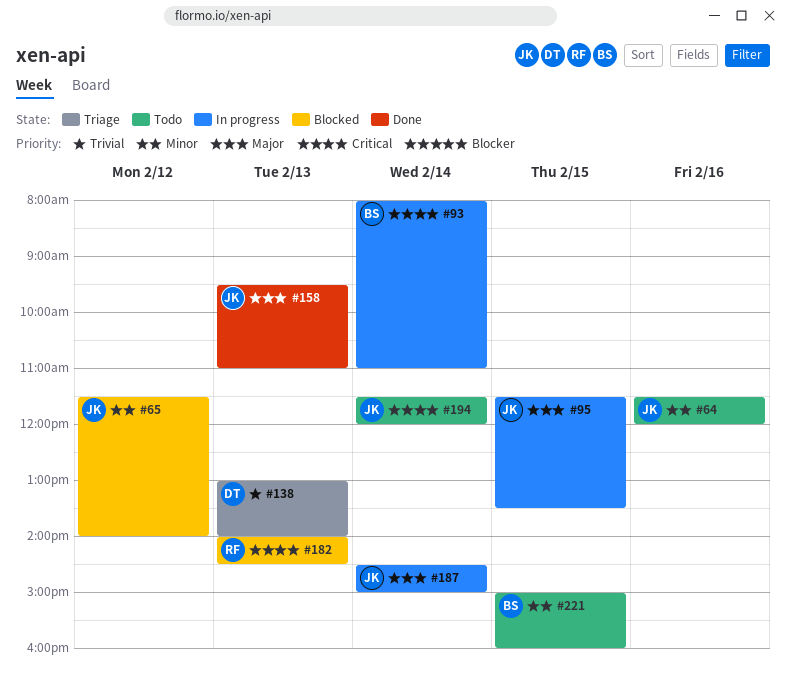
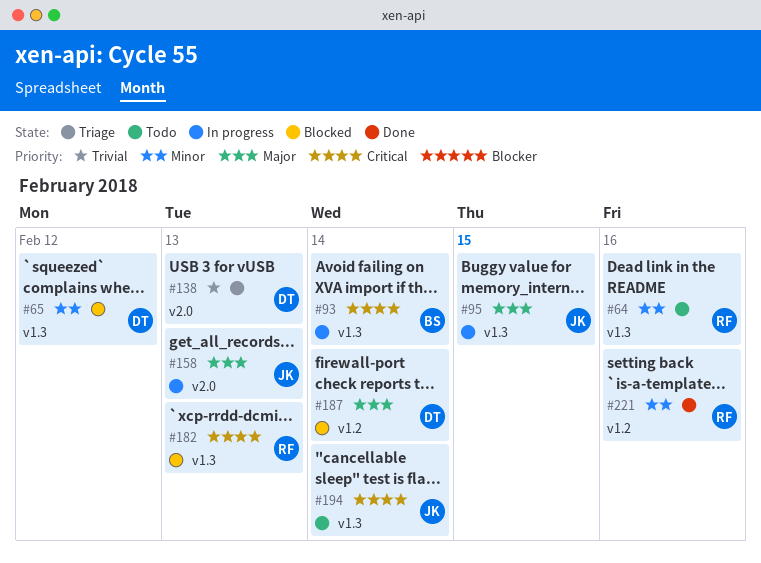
#64, owner: JK -> RF
#65, owner: JK -> DT
#158, status: Done -> In progress
#187, status: In progress -> Blocked
#187, owner: JK -> DT
#221, status: Todo -> Done
#221, owner: BS -> RF
#221, day: Feb 15 -> Feb 16

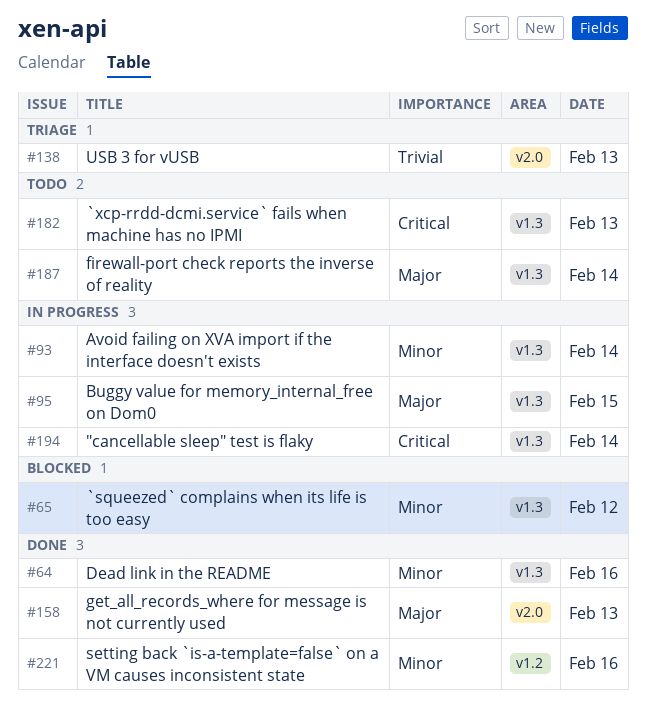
#64, status: Todo -> Done
#93, priority: Critical -> Minor
#158, status: In progress -> Done
#182, status: Blocked -> Todo
#187, status: Blocked -> Todo
#187, label: v1.2 -> v1.3
#194, status: Todo -> In progress

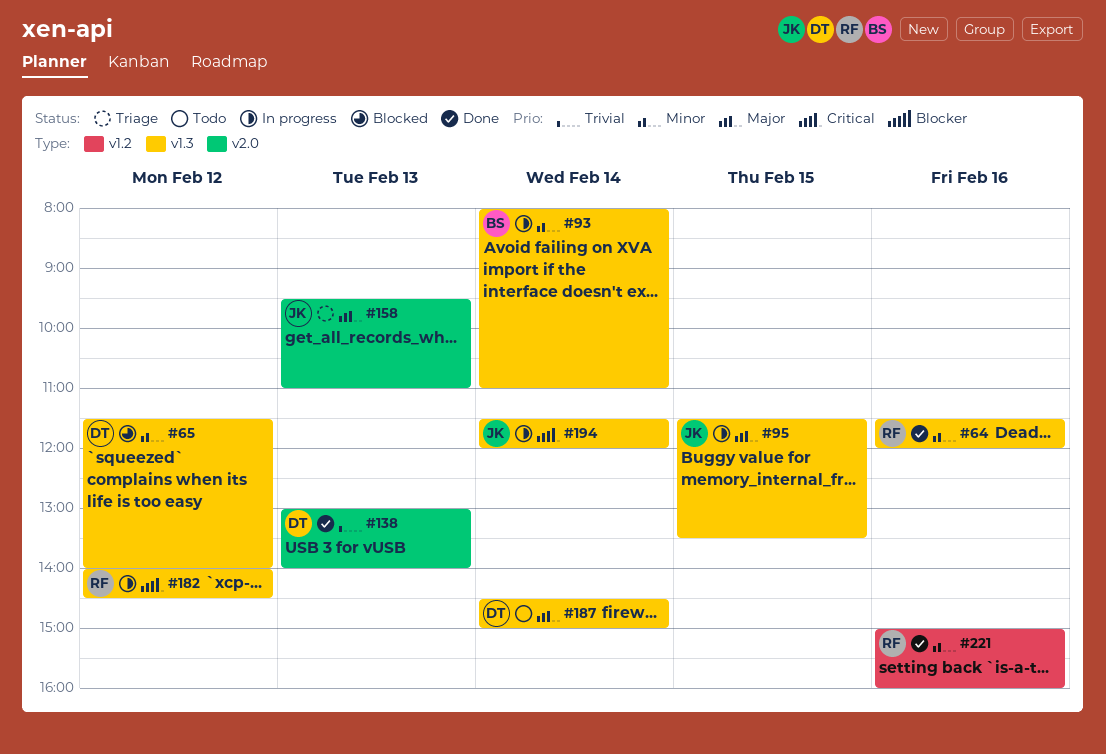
#138, status: Triage -> Done
#158, status: Done -> Triage
#182, status: Todo -> In progress
#182, day: Feb 13 -> Feb 12

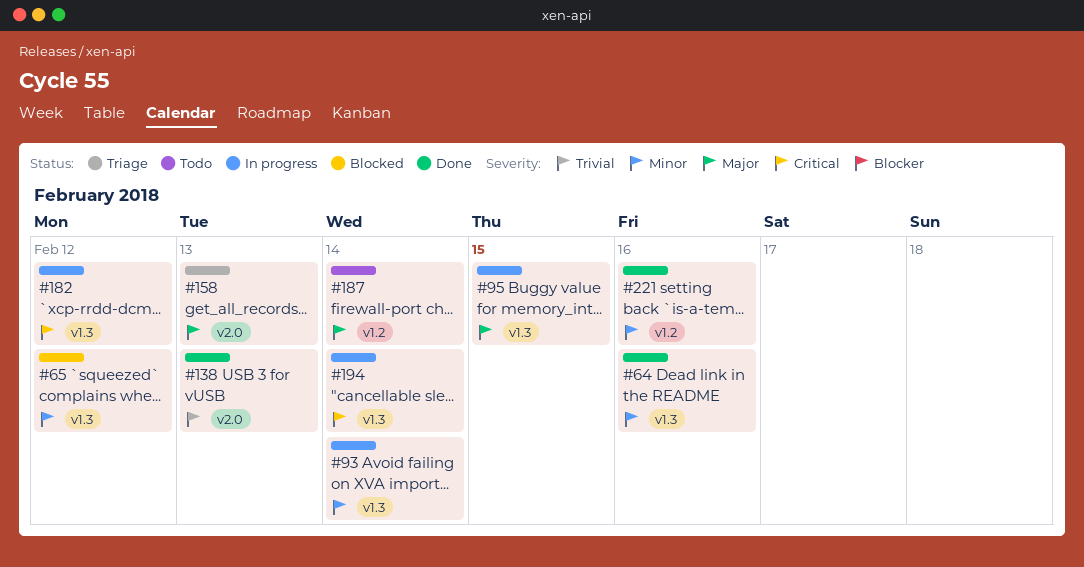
#187, label: v1.3 -> v1.2

